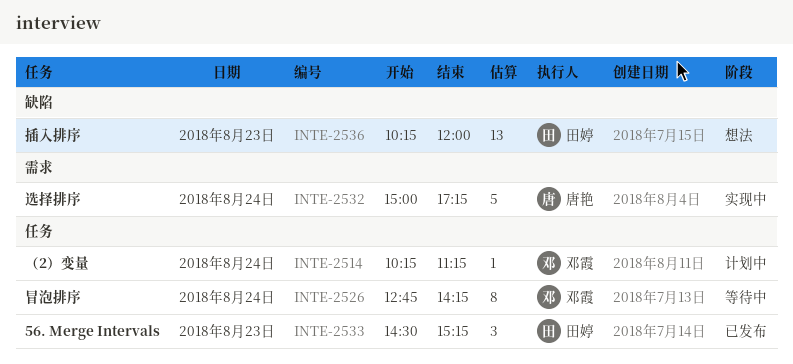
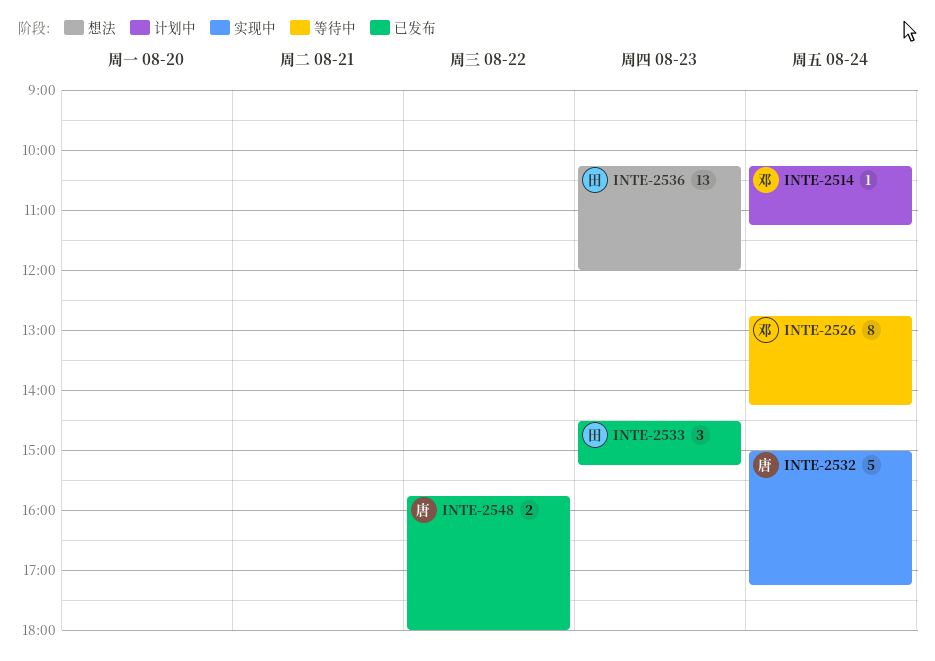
INTE-2548: none -> present

